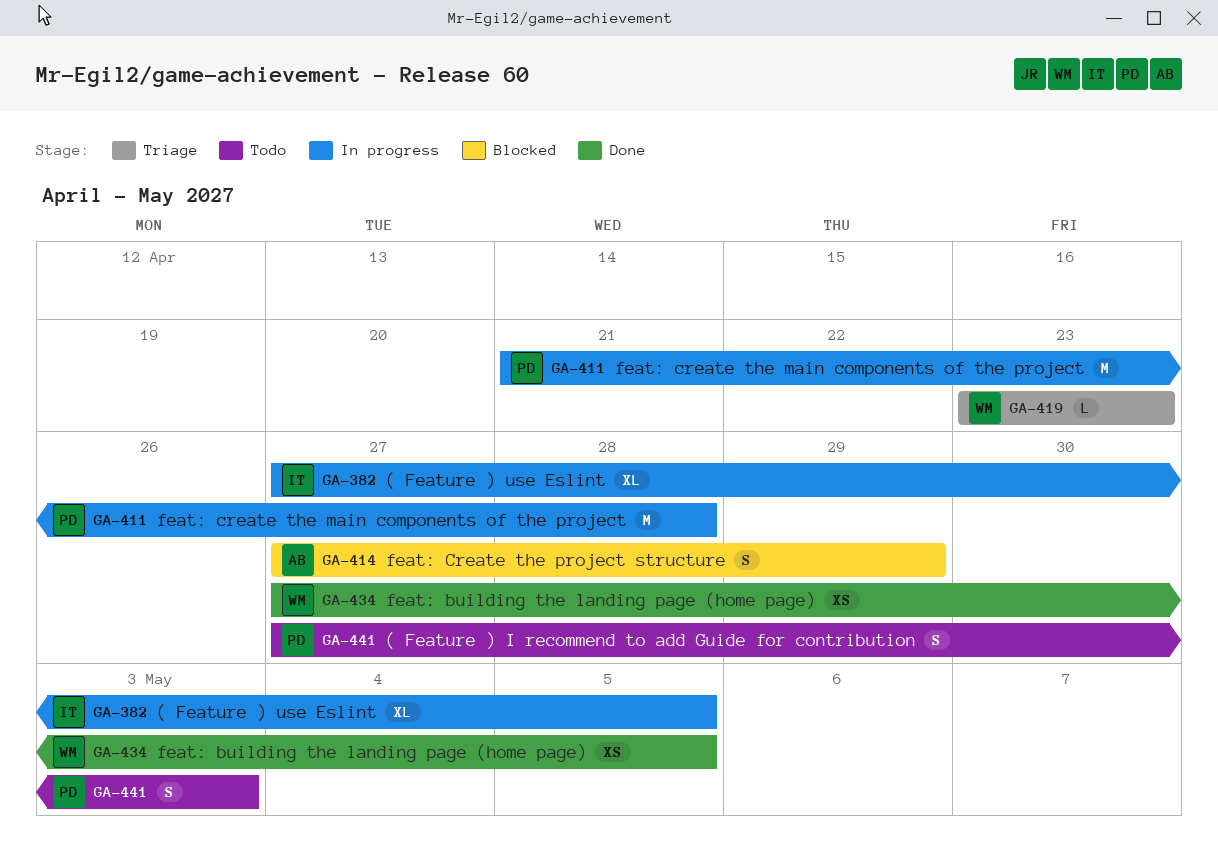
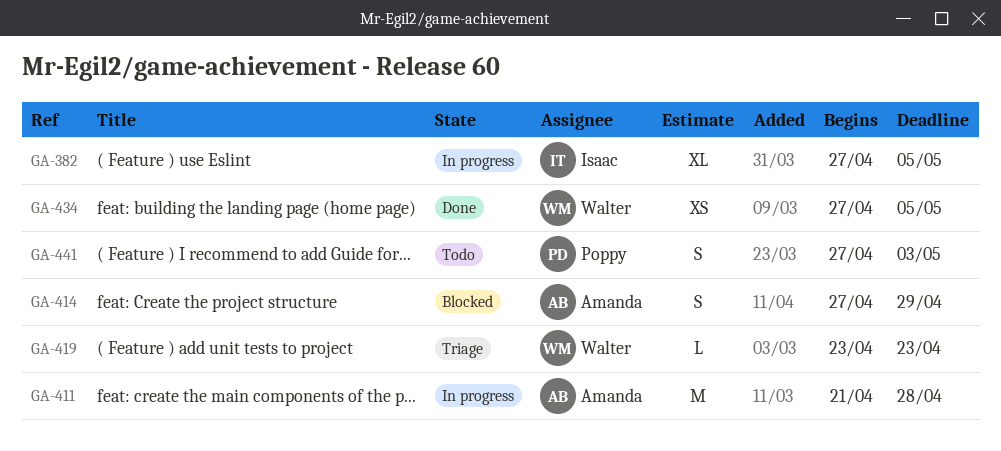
GA-411, owner: Poppy -> Amanda

